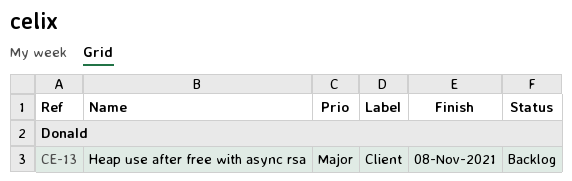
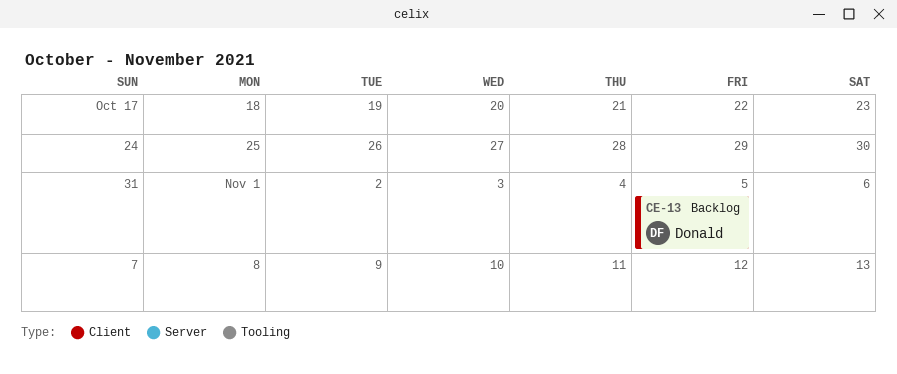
CE-13, due: Nov 8 -> Nov 5

